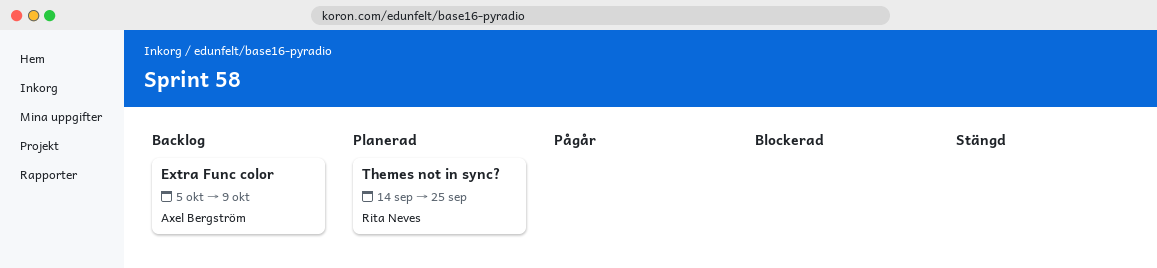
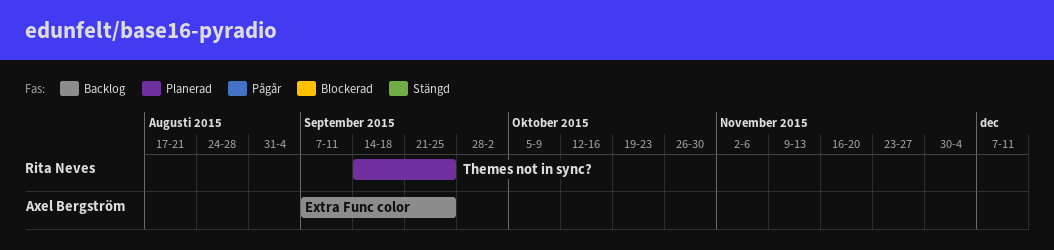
Extra Func color, start: Oct 5 -> Sep 7
Extra Func color, due: Oct 9 -> Sep 25

